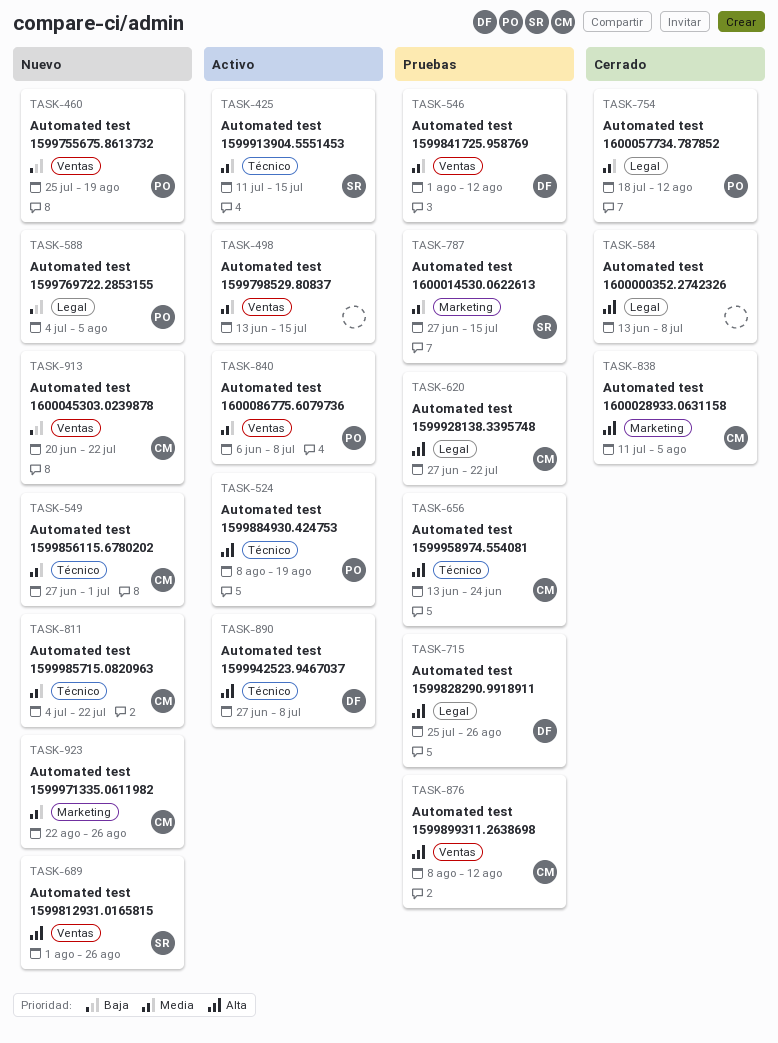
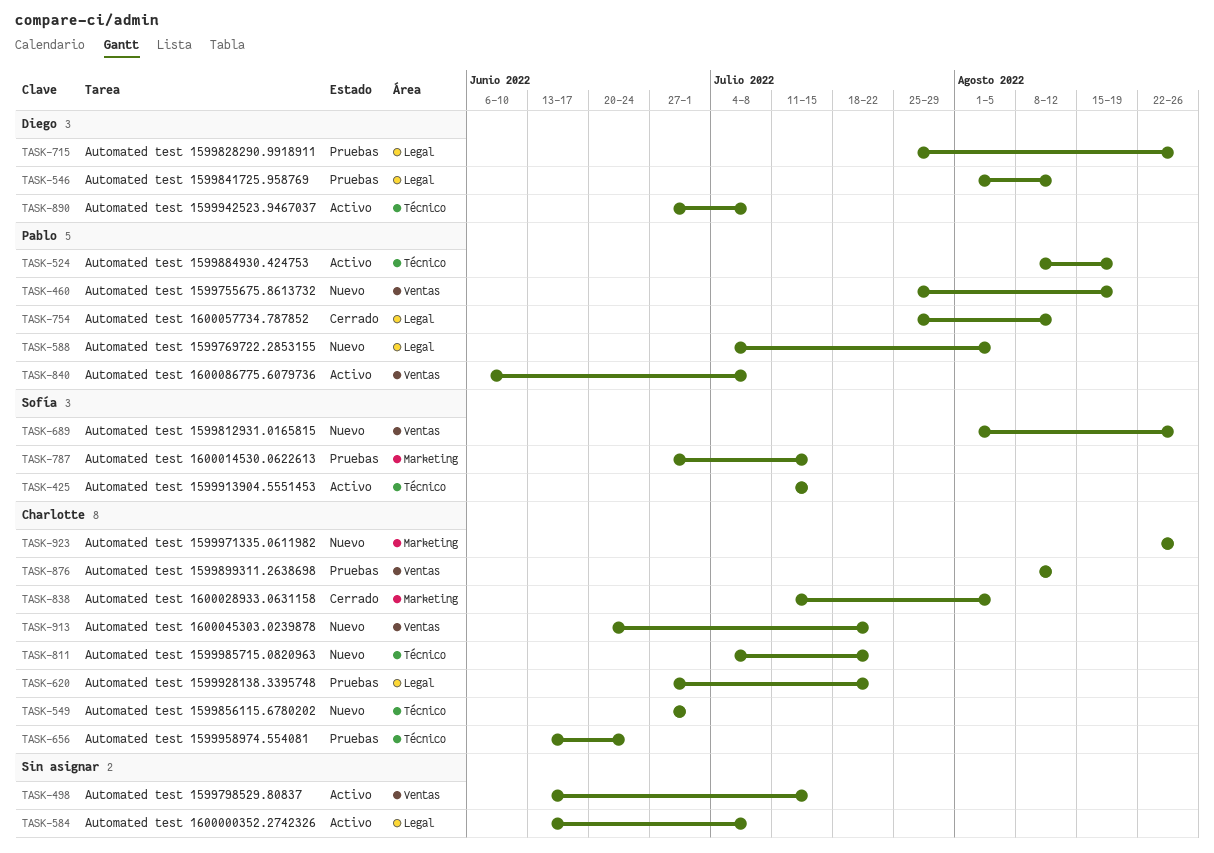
TASK-546, label: Ventas -> Legal
TASK-584, status: Cerrado -> Activo
TASK-754, start: Jul 18 -> Jul 25

